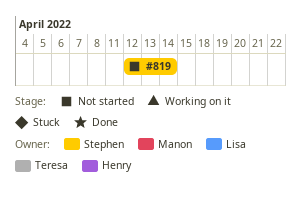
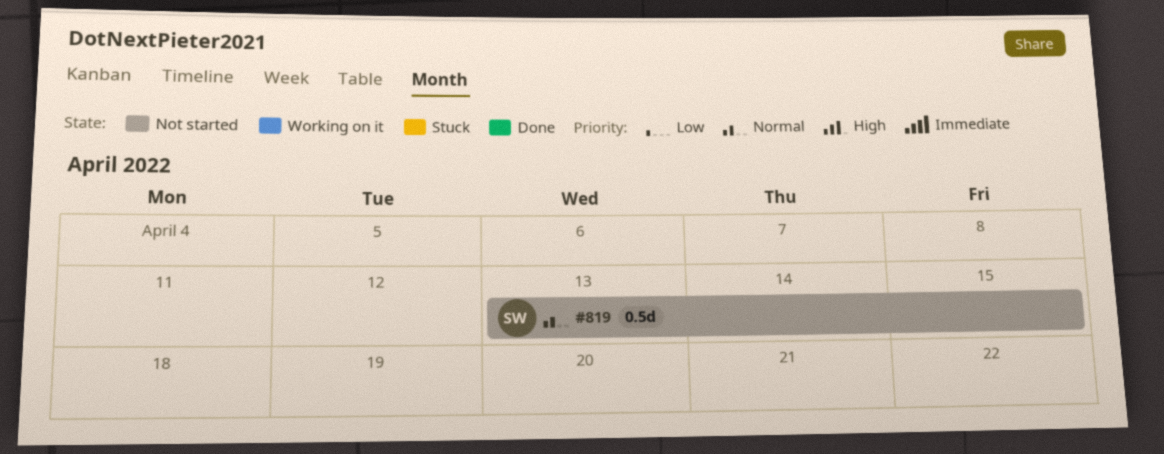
#819, start: Apr 12 -> Apr 13
#819, due: Apr 14 -> Apr 15

